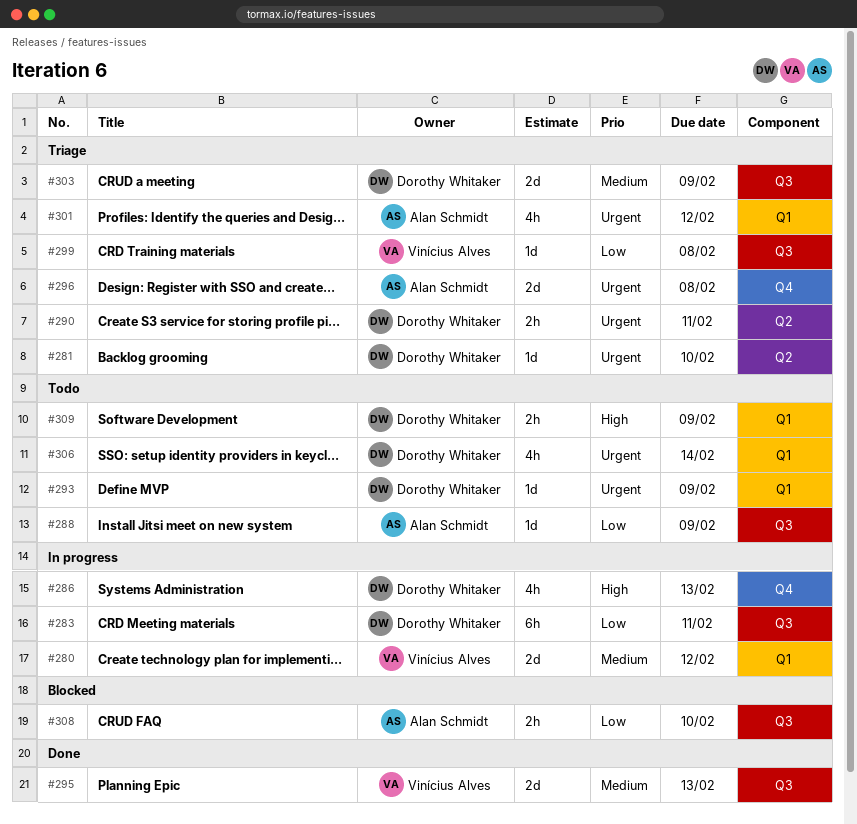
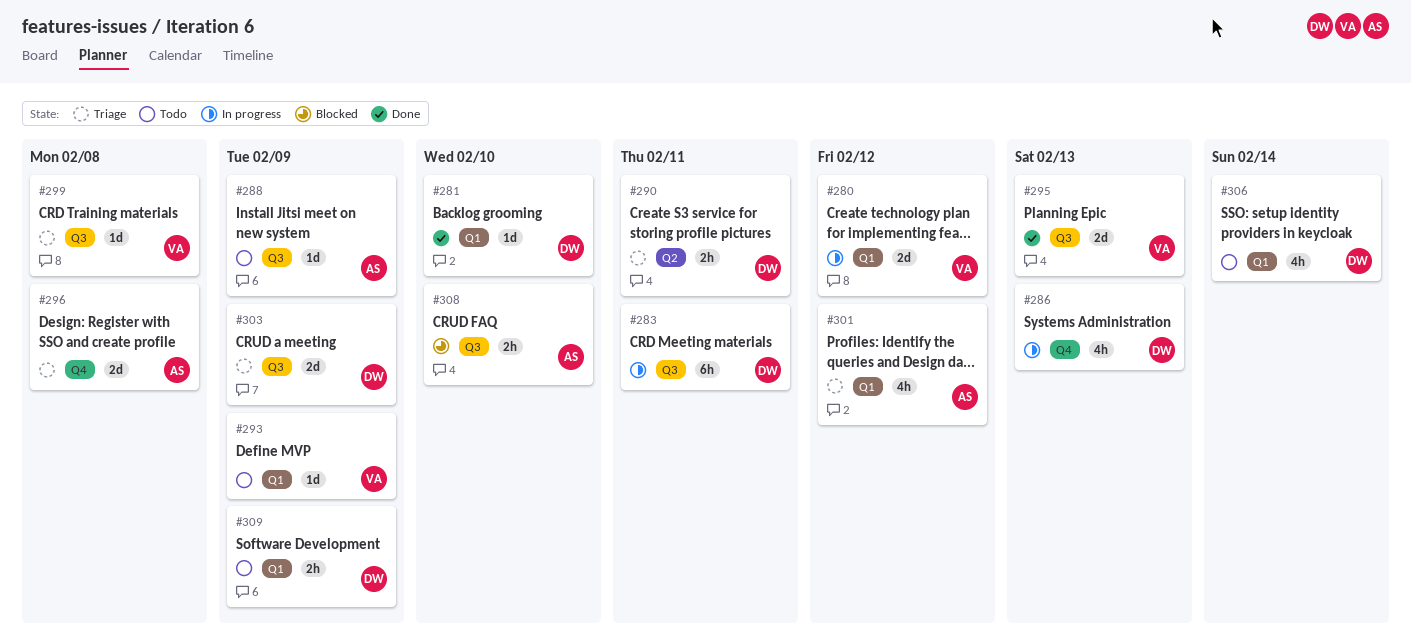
#281, status: Triage -> Done
#281, label: Q2 -> Q1
#293, owner: Dorothy Whitaker -> Vinícius Alves

